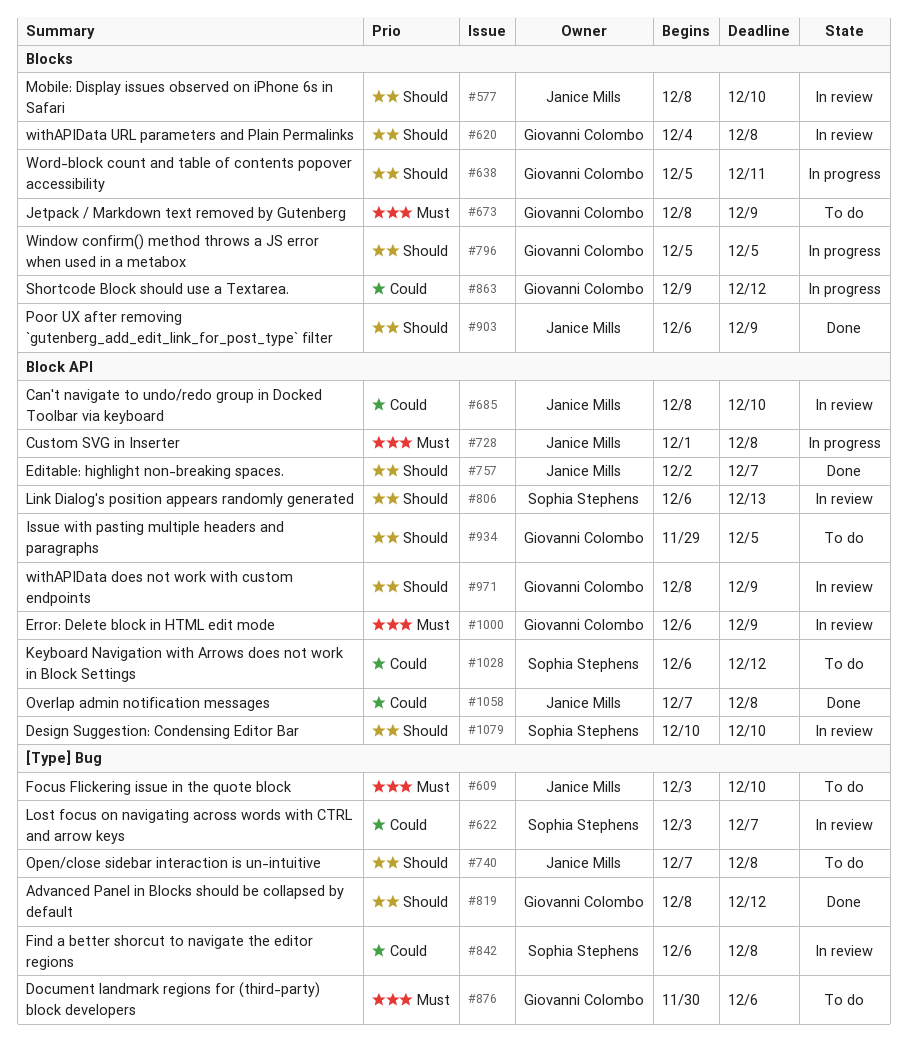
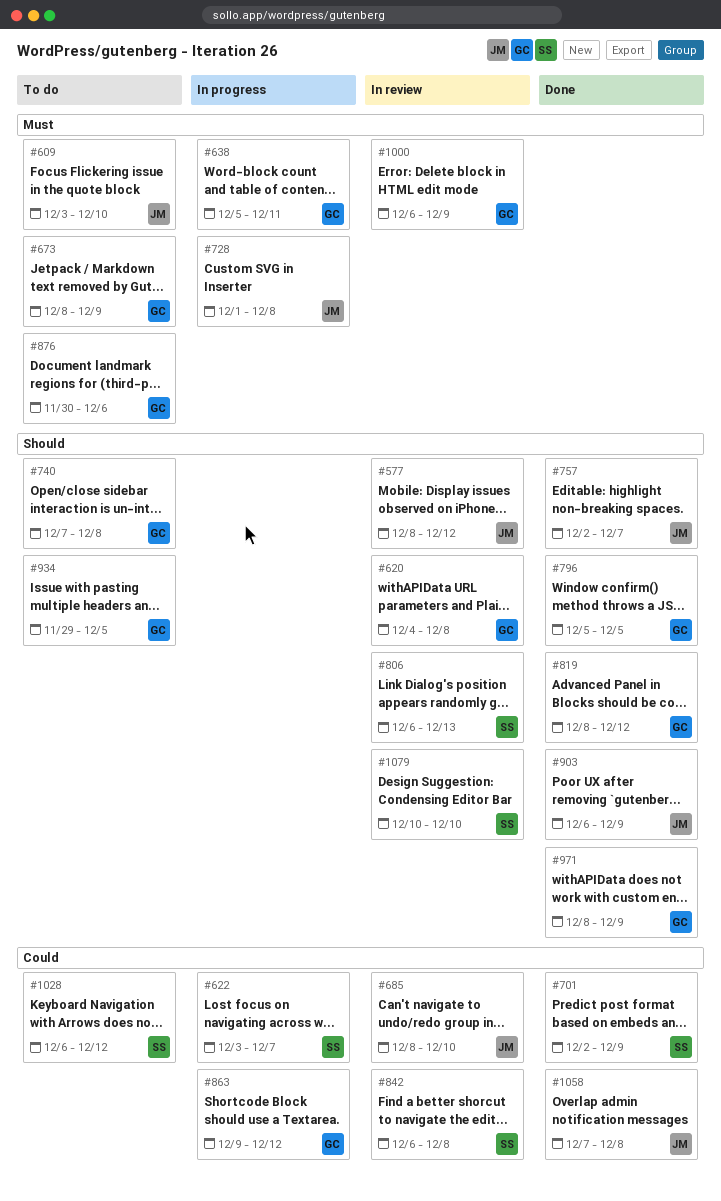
#577, due: Dec 10 -> Dec 12
#622, status: In review -> In progress
#638, priority: Should -> Must
#701: none -> present
#740, owner: Janice Mills -> Giovanni Colombo
#796, status: In progress -> Done
#971, status: In review -> Done

